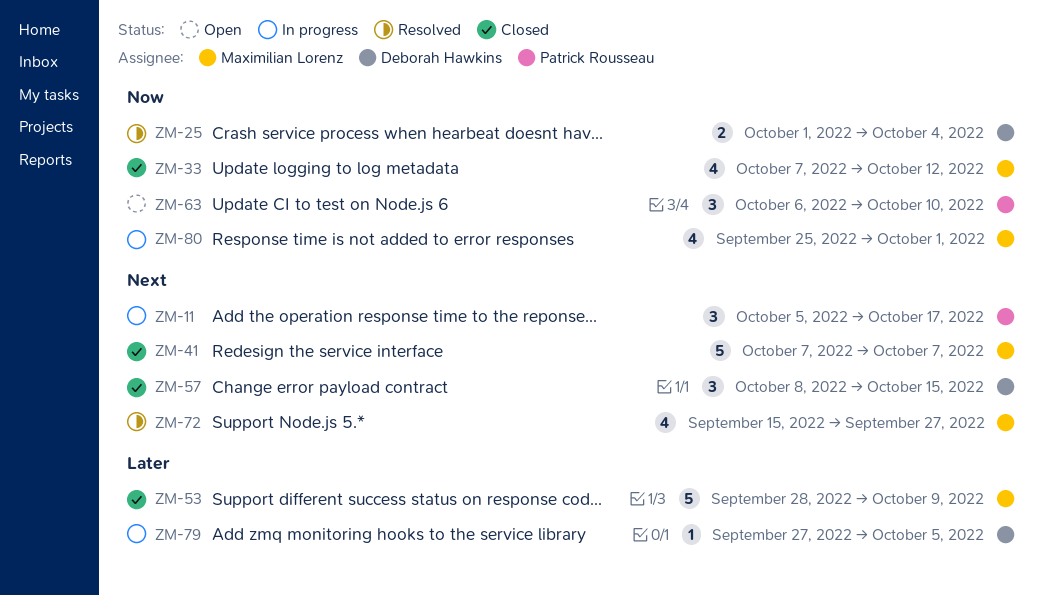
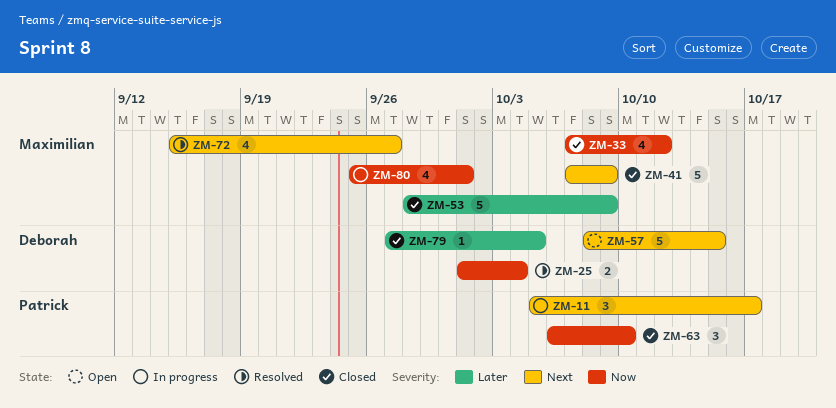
ZM-41, due: Oct 7 -> Oct 9
ZM-57, status: Closed -> Open
ZM-57, estimate: 3 -> 5
ZM-63, status: Open -> Closed
ZM-79, status: In progress -> Closed

